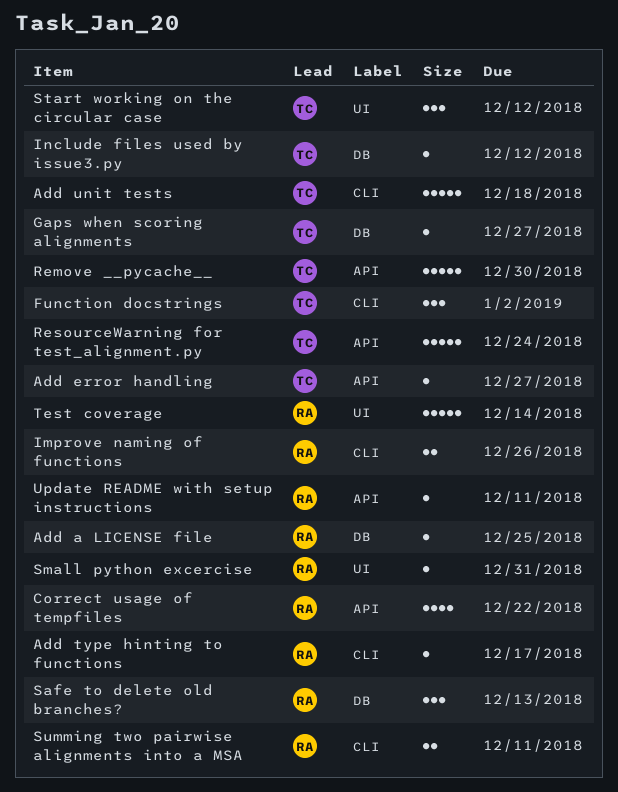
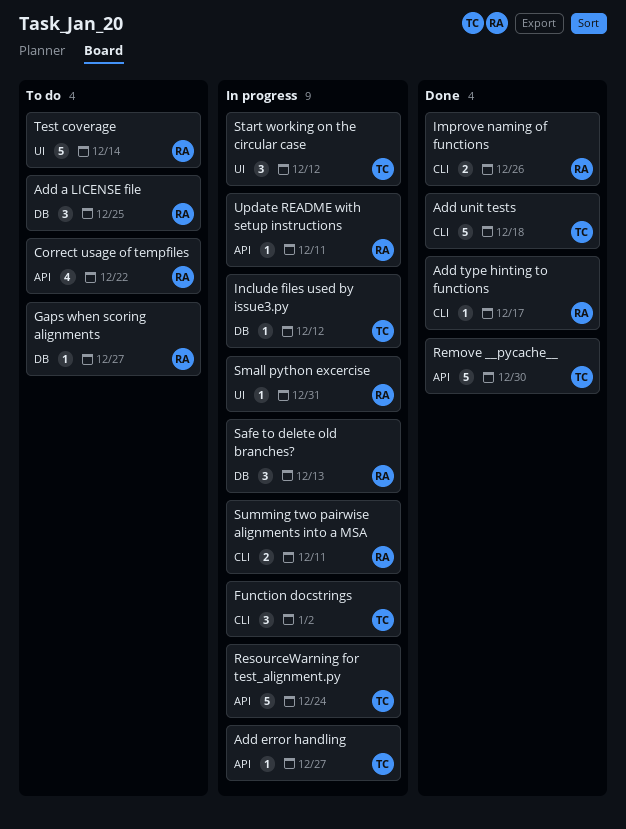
Add a LICENSE file, estimate: 1 -> 3
Gaps when scoring alignments, owner: TC -> RA

